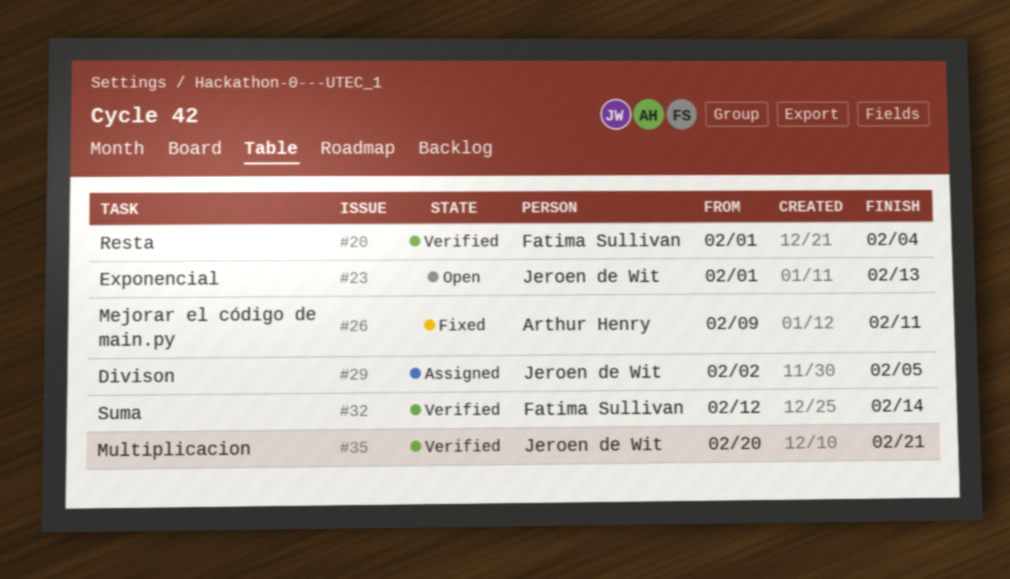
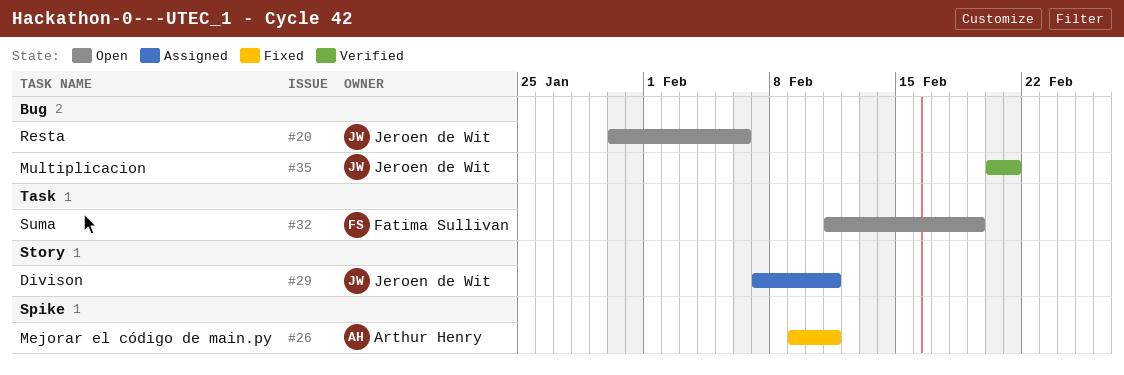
#20, status: Verified -> Open
#20, owner: Fatima Sullivan -> Jeroen de Wit
#20, start: Feb 1 -> Jan 30
#20, due: Feb 4 -> Feb 6
#23: present -> none
#29, start: Feb 2 -> Feb 7
#29, due: Feb 5 -> Feb 11
#32, status: Verified -> Open
#32, start: Feb 12 -> Feb 11
#32, due: Feb 14 -> Feb 19

